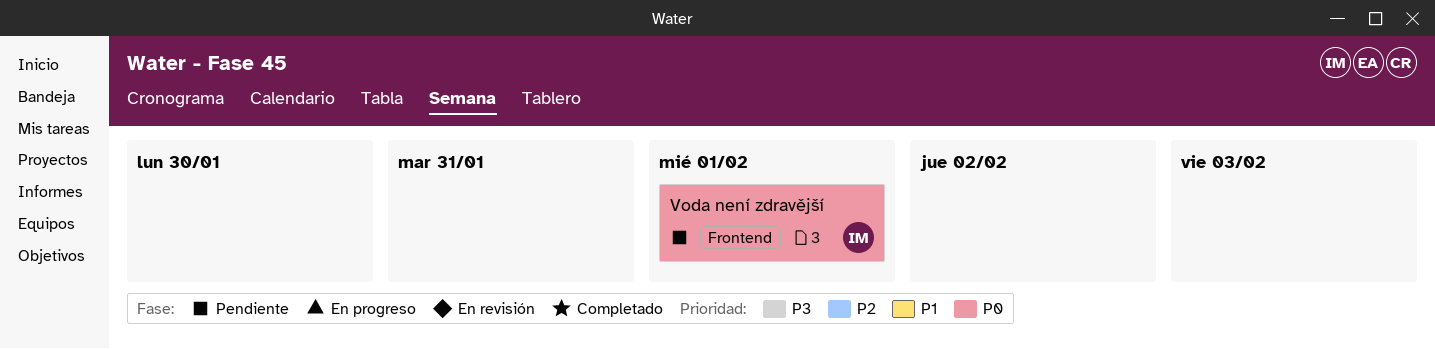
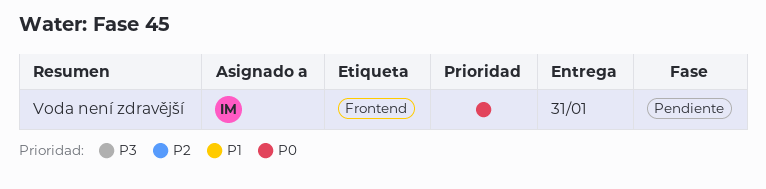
Voda není zdravější, due: Feb 1 -> Jan 31

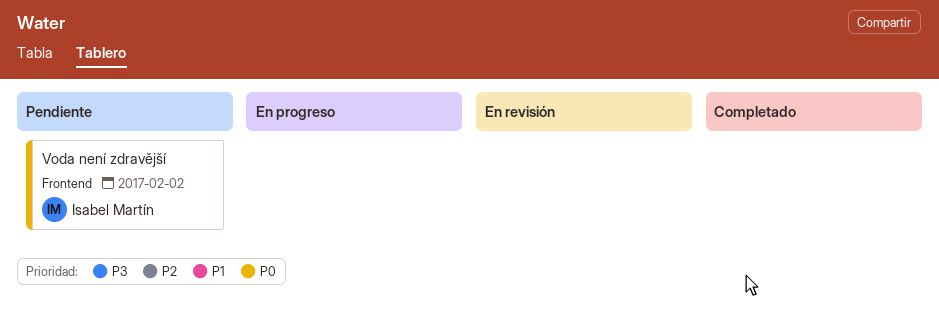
Voda není zdravější, due: Jan 31 -> Feb 2

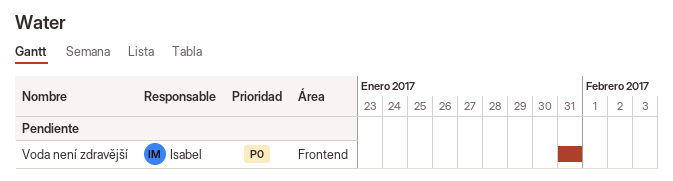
Voda není zdravější, due: Feb 2 -> Jan 31

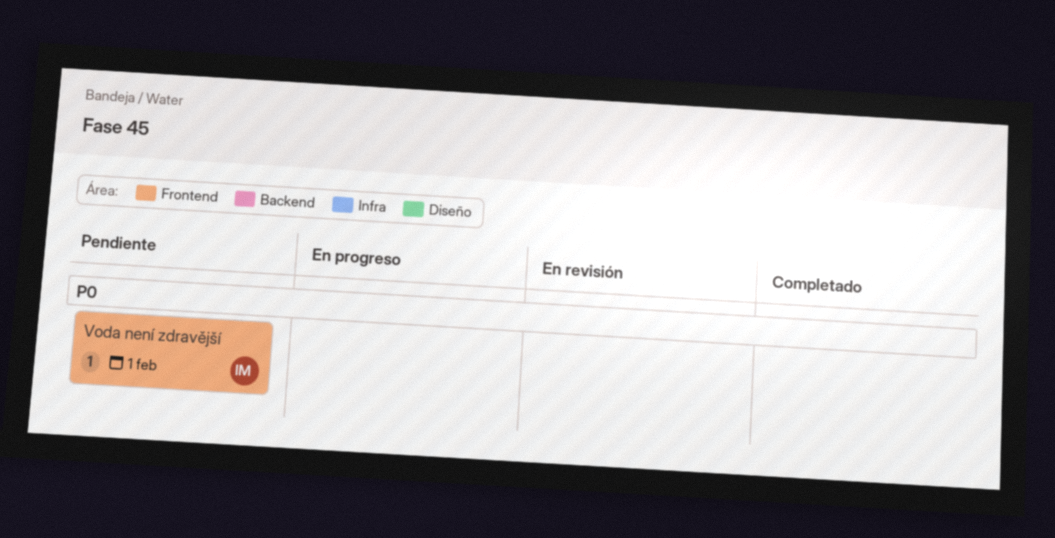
Voda není zdravější, due: Jan 31 -> Feb 1

